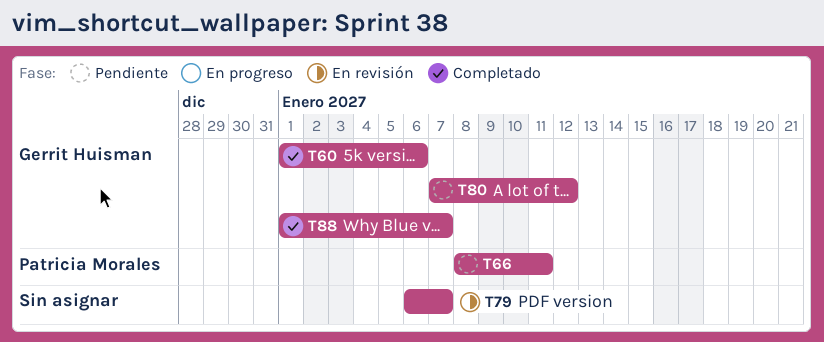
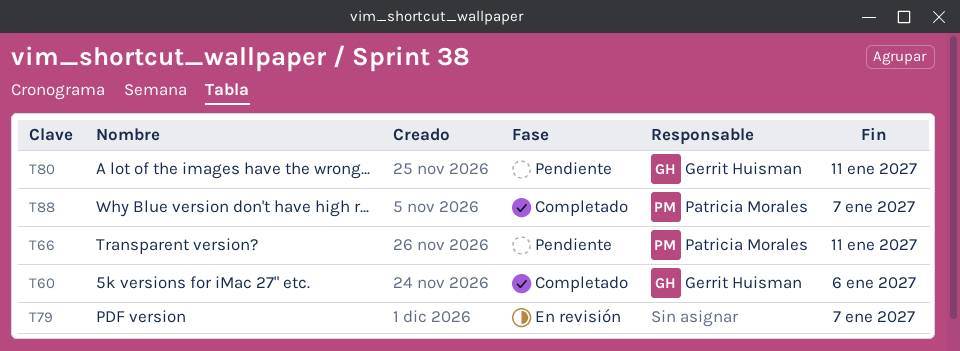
T80, due: Jan 12 -> Jan 11
T88, owner: Gerrit Huisman -> Patricia Morales

